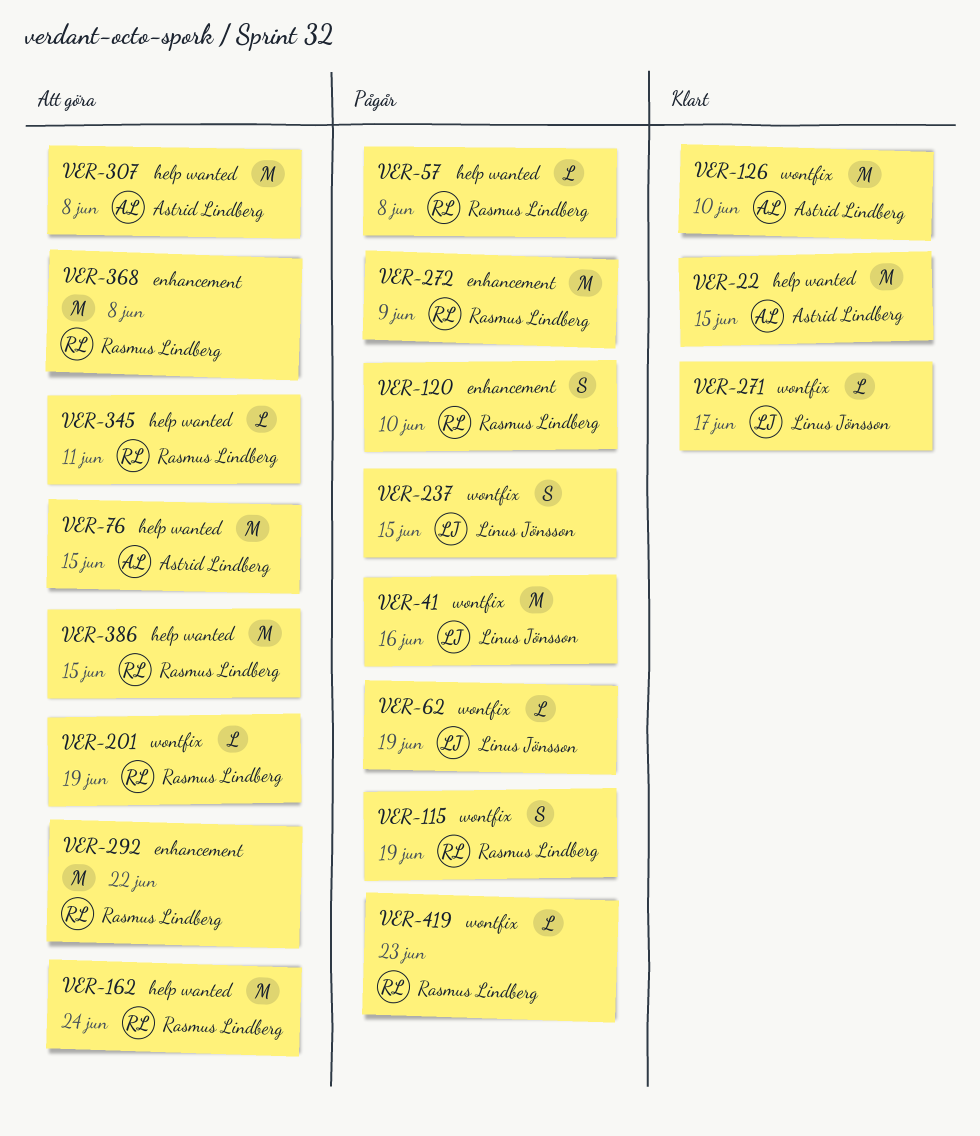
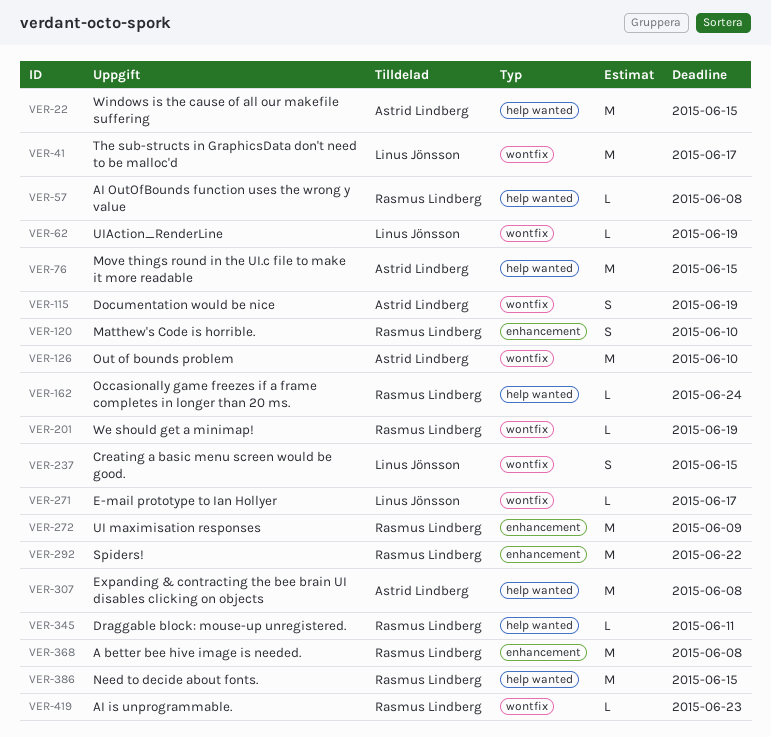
VER-41, due: Jun 16 -> Jun 17
VER-115, owner: Rasmus Lindberg -> Astrid Lindberg
VER-162, estimate: M -> L

